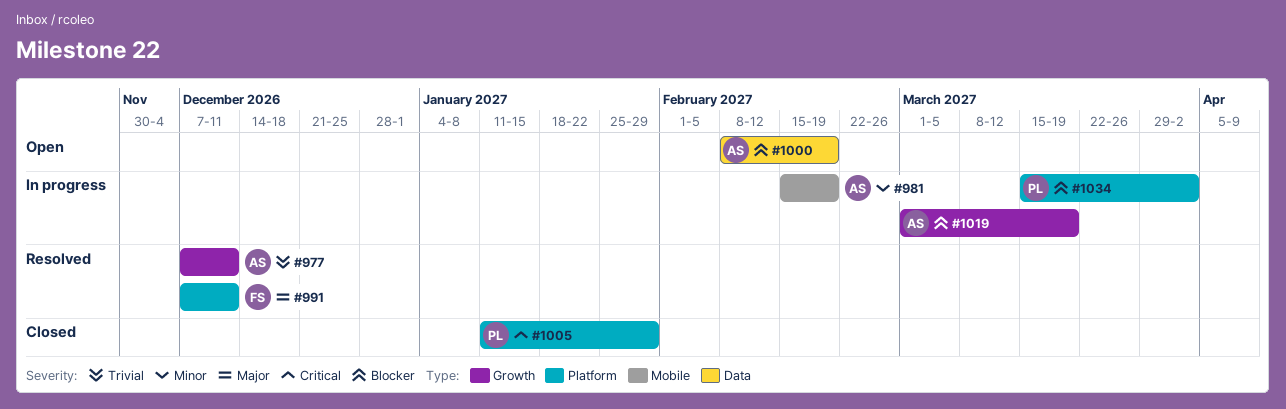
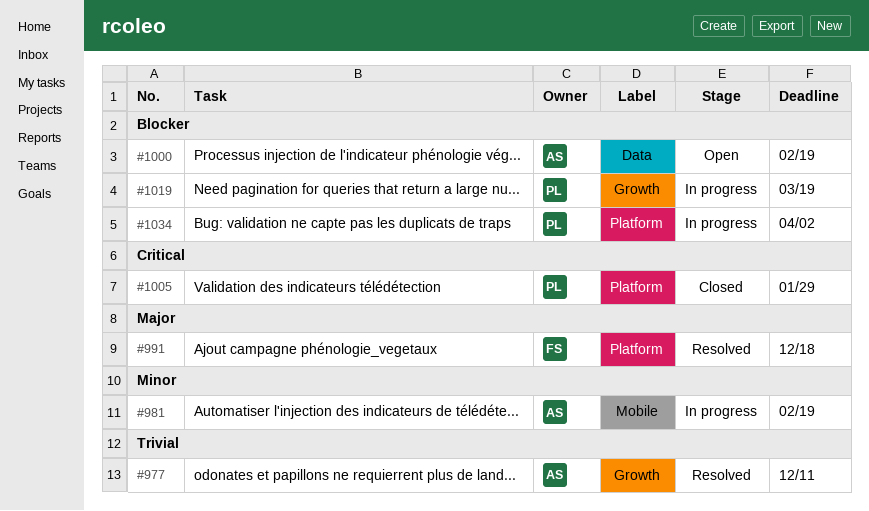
#991, due: Dec 11 -> Dec 18
#1019, owner: AS -> PL

